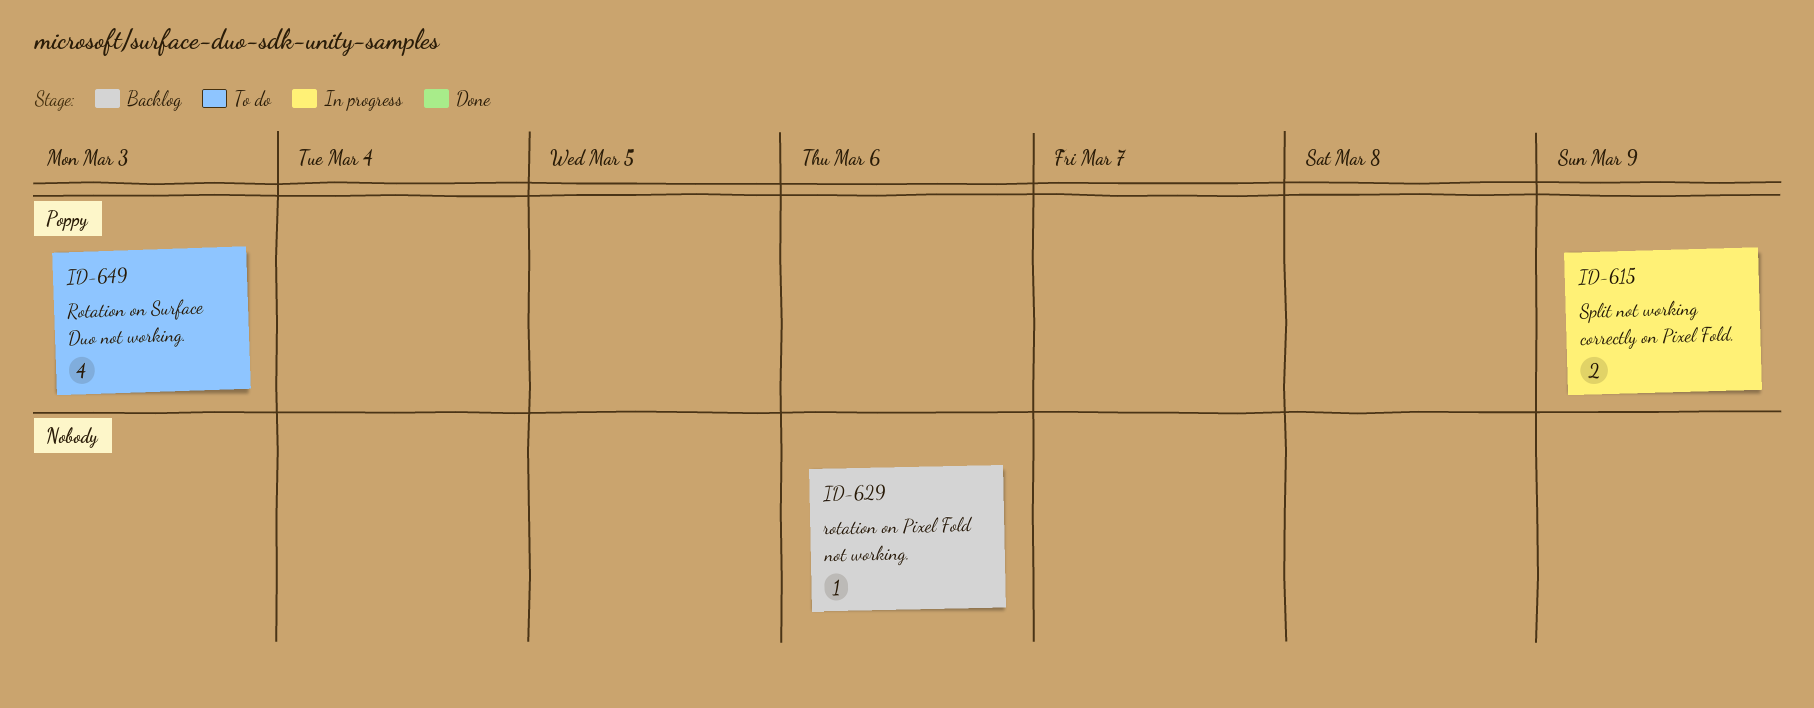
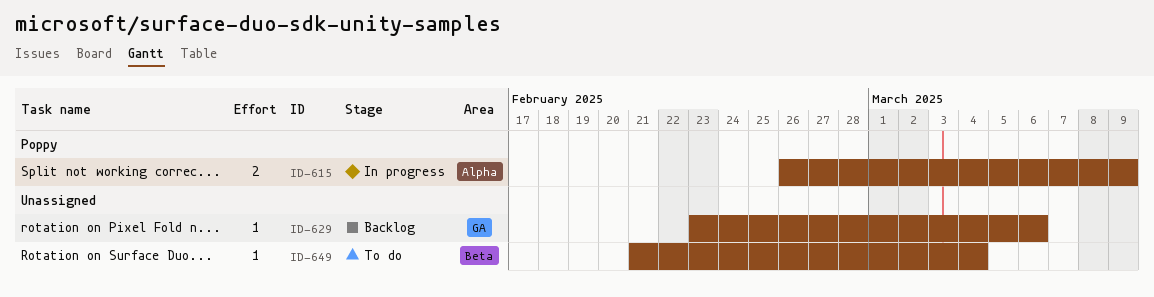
ID-649, owner: Poppy -> none
ID-649, estimate: 4 -> 1
ID-649, due: Mar 3 -> Mar 4

